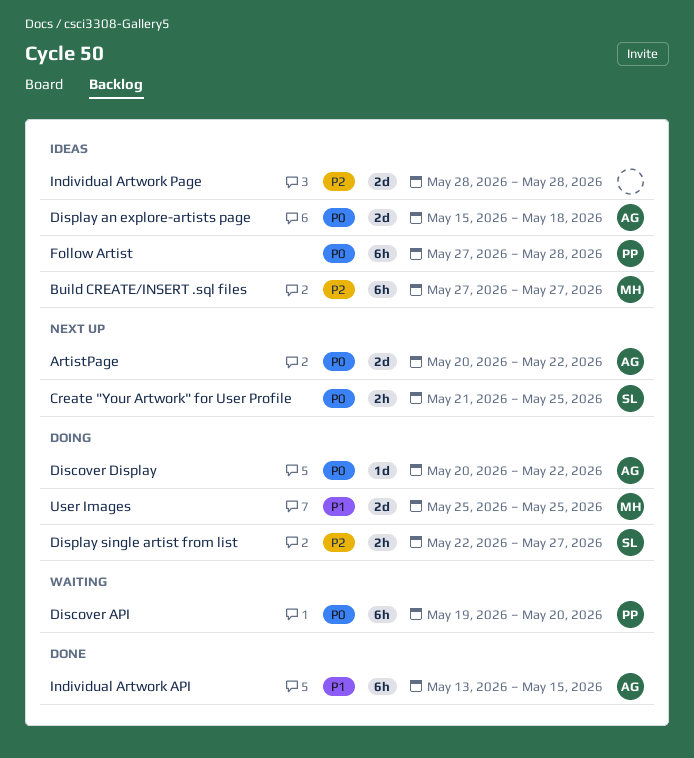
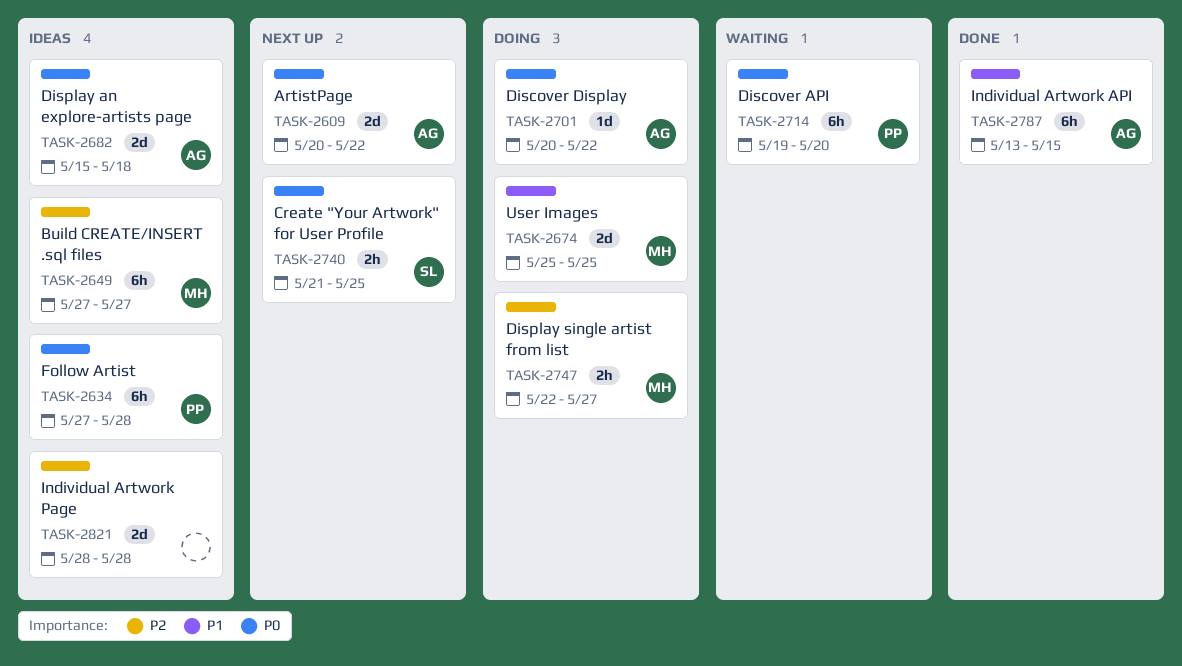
Display single artist from list, owner: SL -> MH

